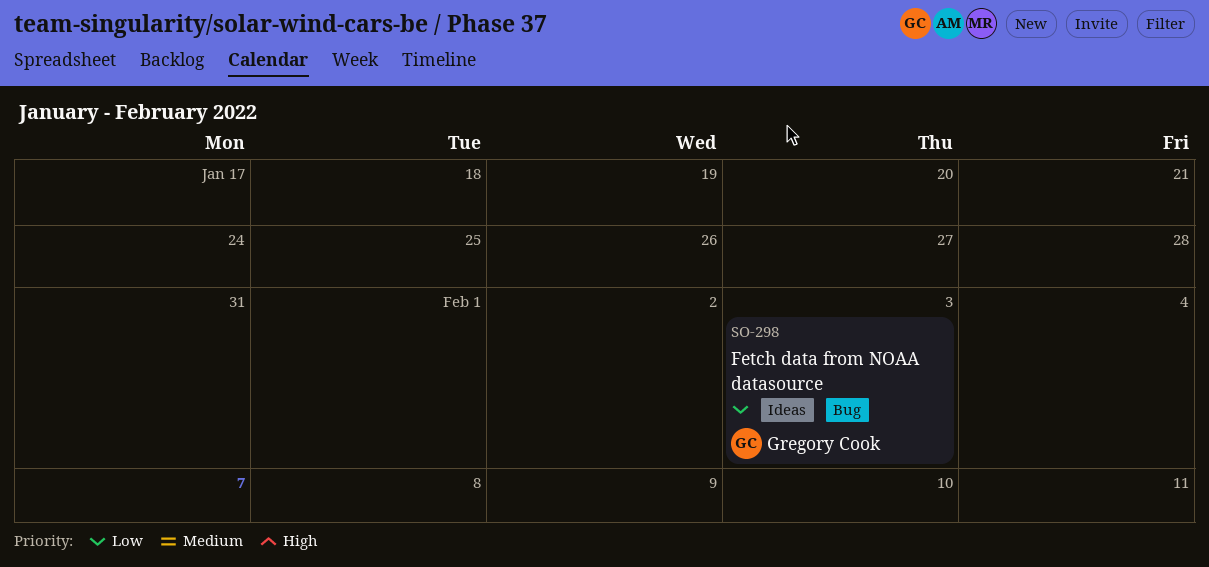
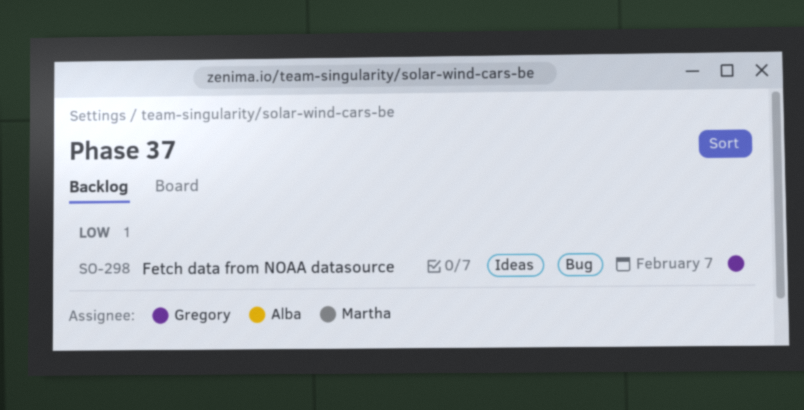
SO-298, due: Feb 3 -> Feb 7

